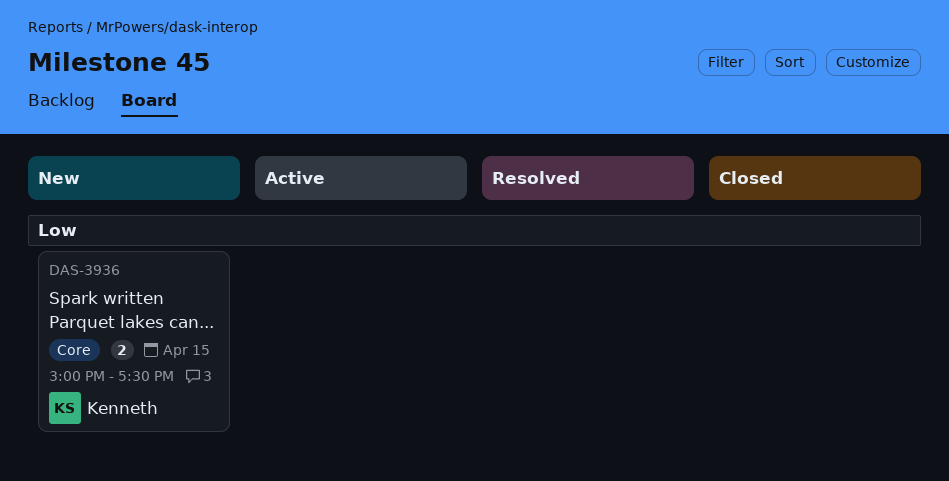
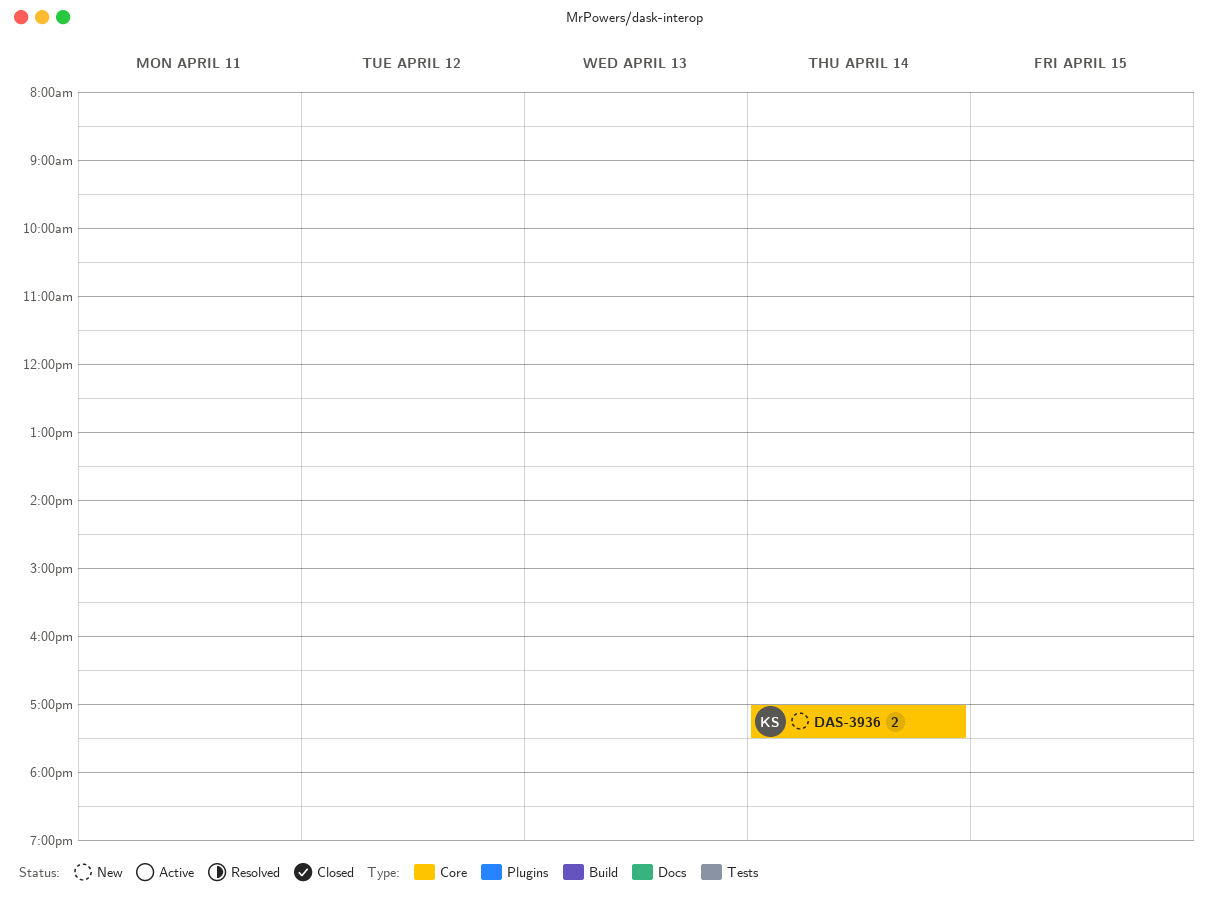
DAS-3936, day: Apr 15 -> Apr 14
DAS-3936, begins: 15:00 -> 17:00

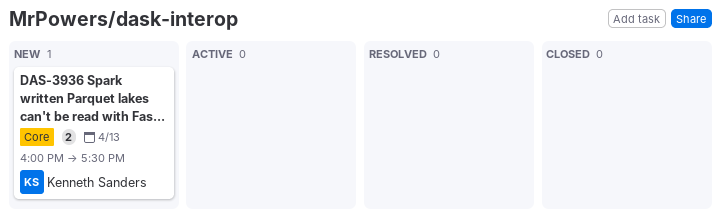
DAS-3936, day: Apr 14 -> Apr 13
DAS-3936, begins: 17:00 -> 16:00

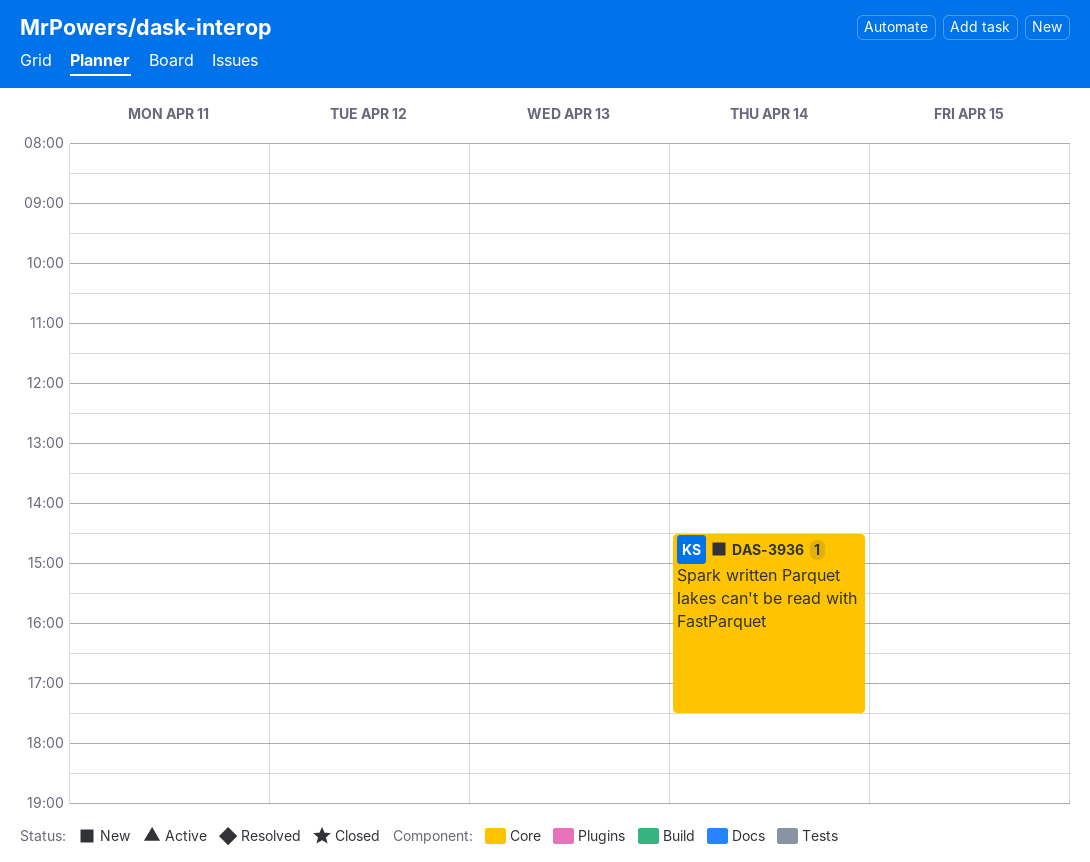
DAS-3936, estimate: 2 -> 1
DAS-3936, day: Apr 13 -> Apr 14
DAS-3936, begins: 16:00 -> 14:30

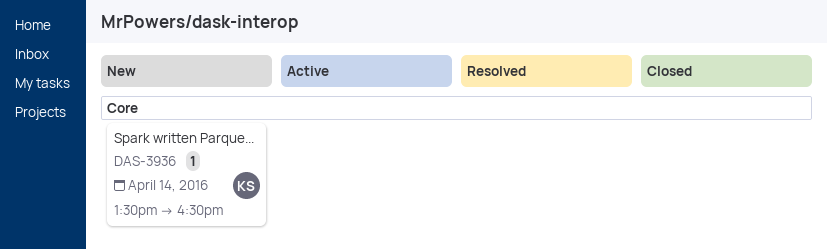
DAS-3936, begins: 14:30 -> 13:30
DAS-3936, ends: 17:30 -> 16:30

